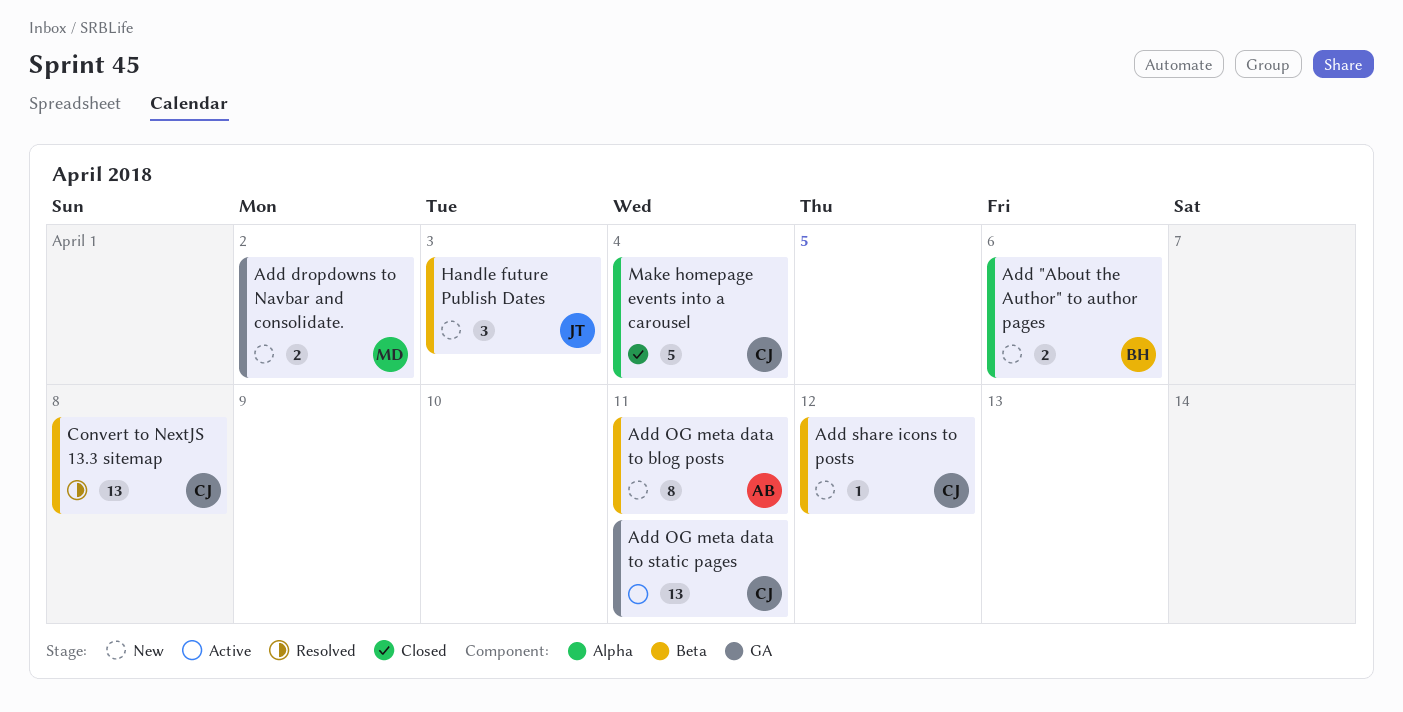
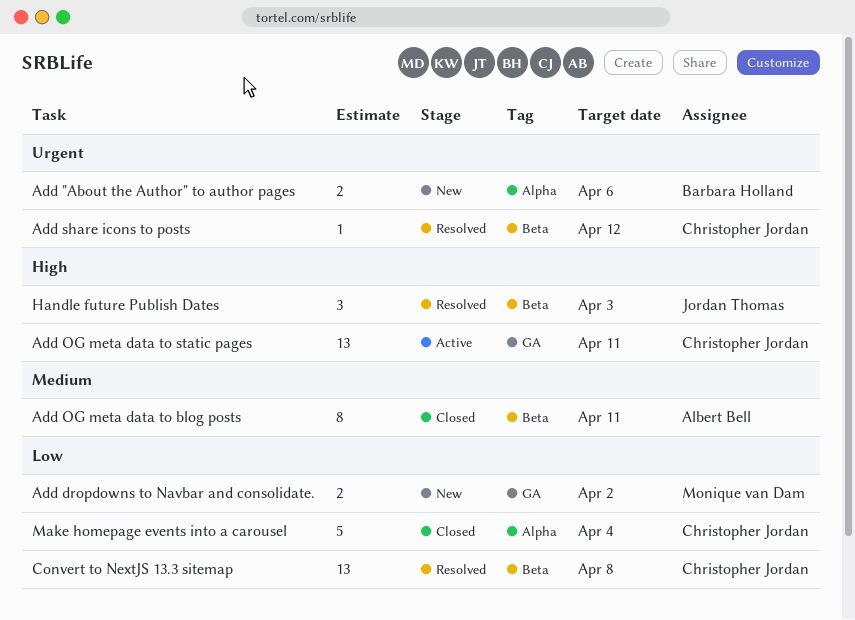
Add OG meta data to blog posts, status: New -> Closed
Add share icons to posts, status: New -> Resolved
Handle future Publish Dates, status: New -> Resolved

